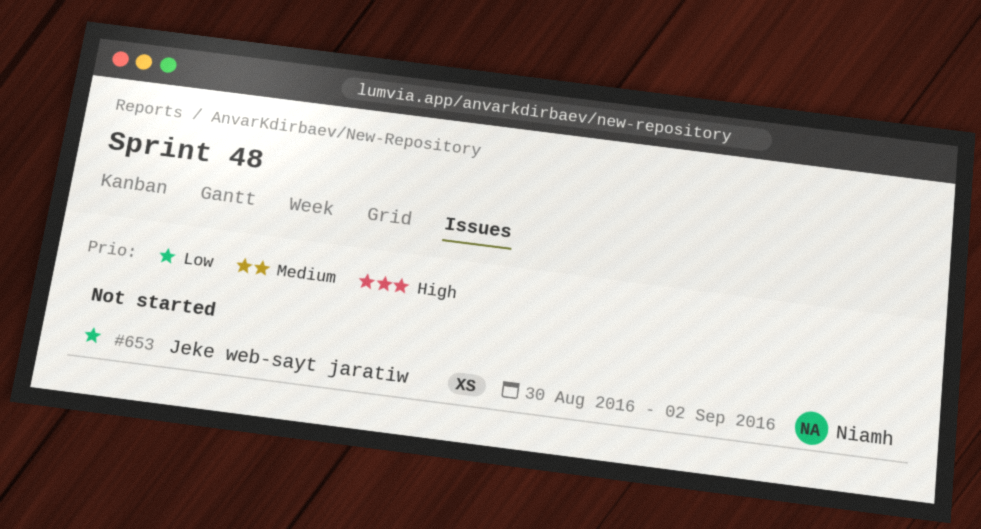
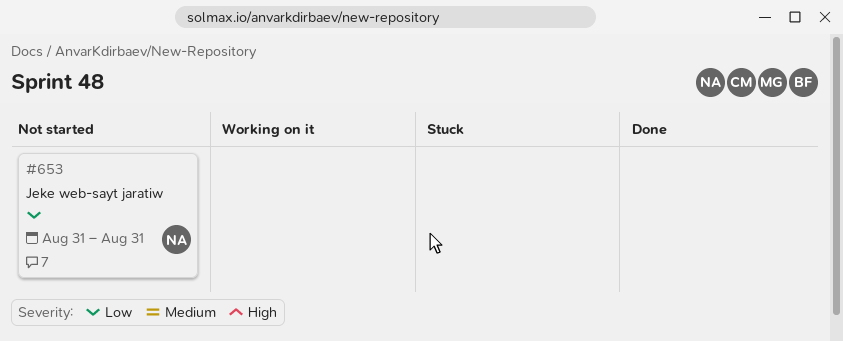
#653, start: Aug 30 -> Aug 31
#653, due: Sep 2 -> Aug 31

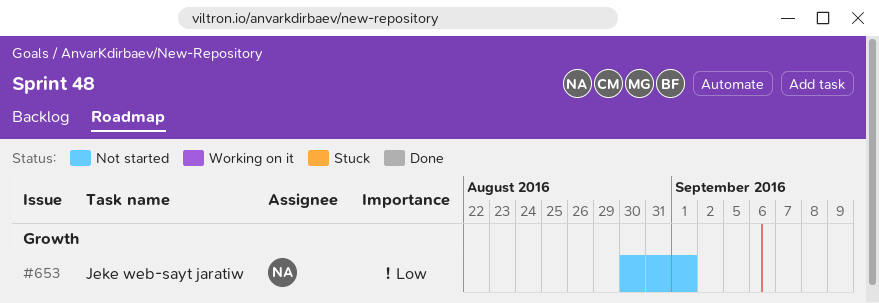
#653, start: Aug 31 -> Aug 30
#653, due: Aug 31 -> Sep 1

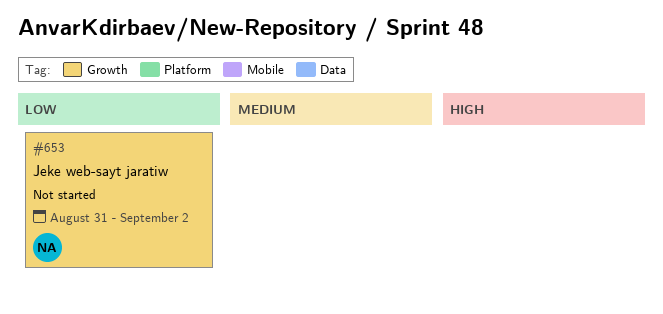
#653, start: Aug 30 -> Aug 31
#653, due: Sep 1 -> Sep 2

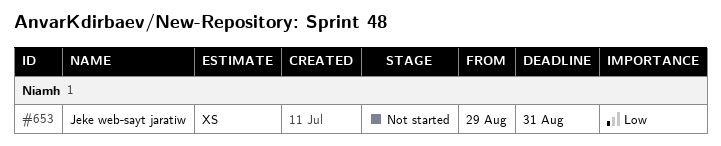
#653, start: Aug 31 -> Aug 29
#653, due: Sep 2 -> Aug 31

